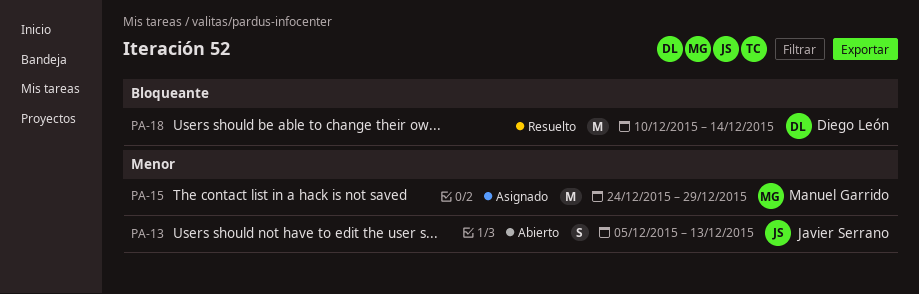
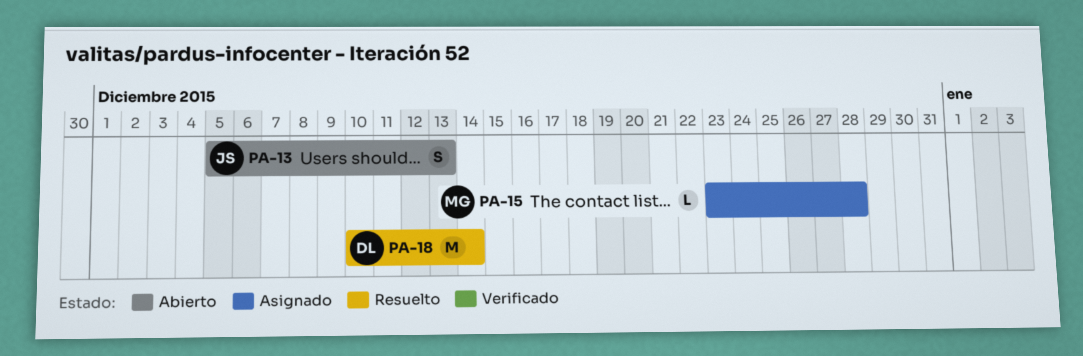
PA-15, estimate: M -> L
PA-15, start: Dec 24 -> Dec 23
PA-15, due: Dec 29 -> Dec 28

